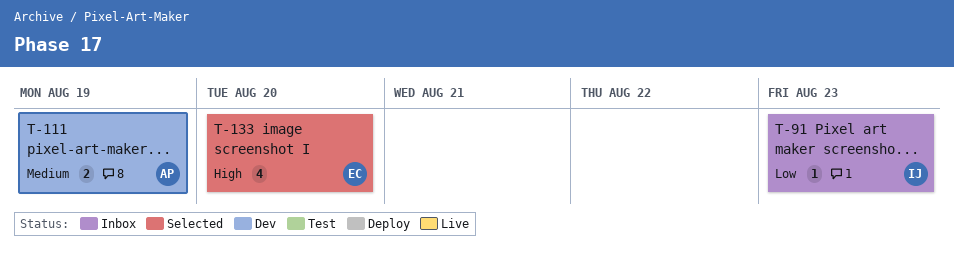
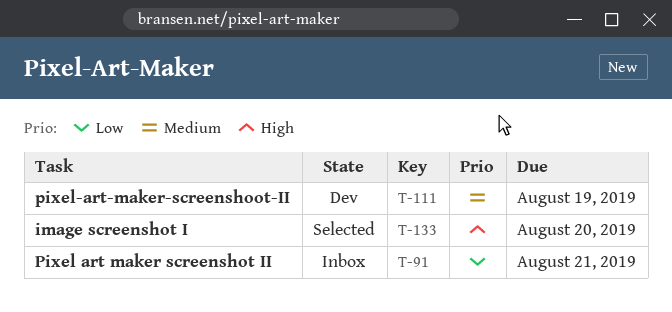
T-91, due: Aug 23 -> Aug 21

